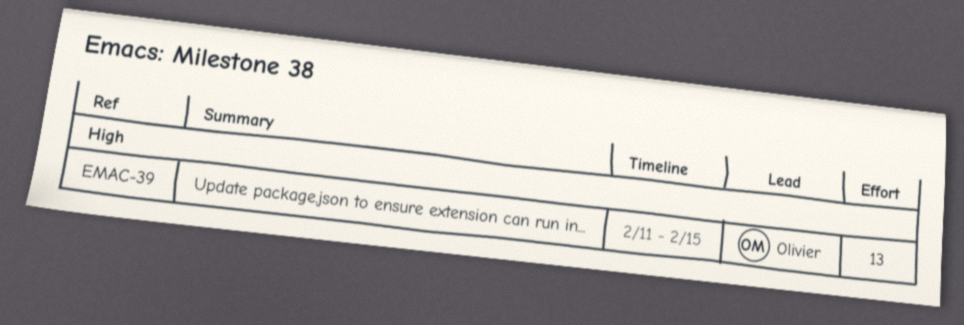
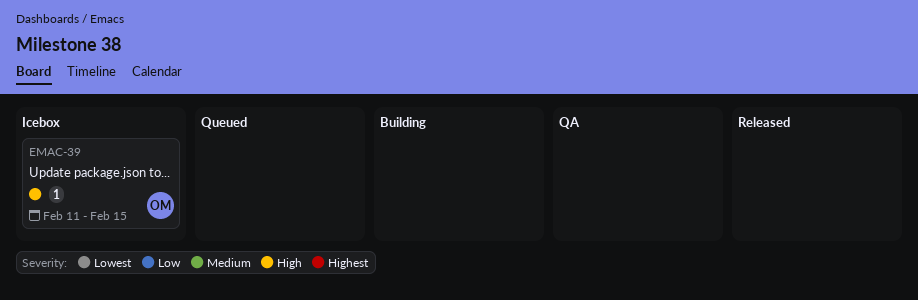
EMAC-39, estimate: 13 -> 1

